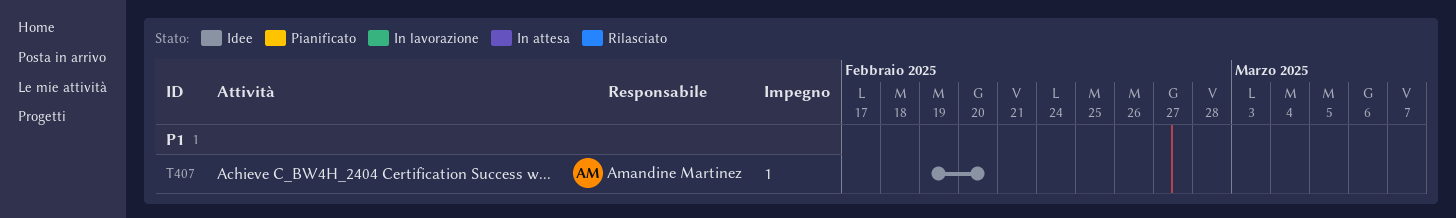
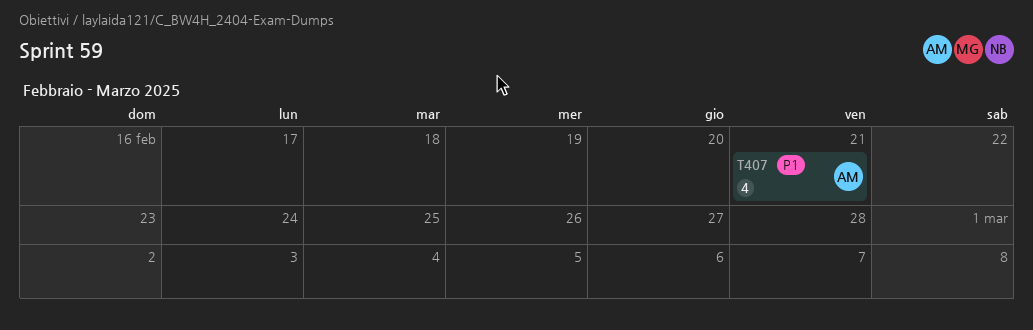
T407, estimate: 1 -> 4
T407, due: Feb 20 -> Feb 21

